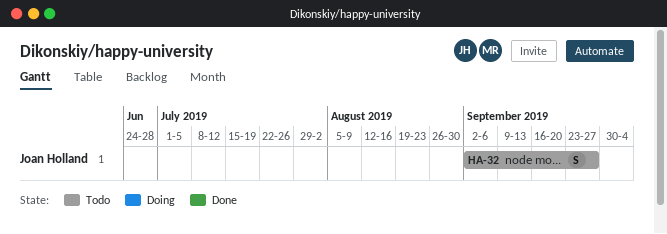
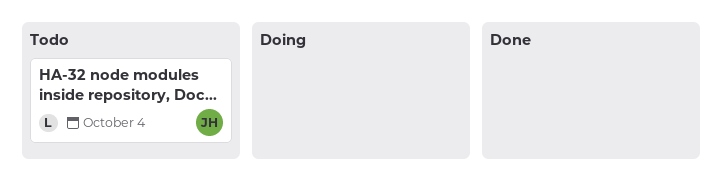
HA-32, estimate: S -> L
HA-32, due: Sep 27 -> Oct 4

